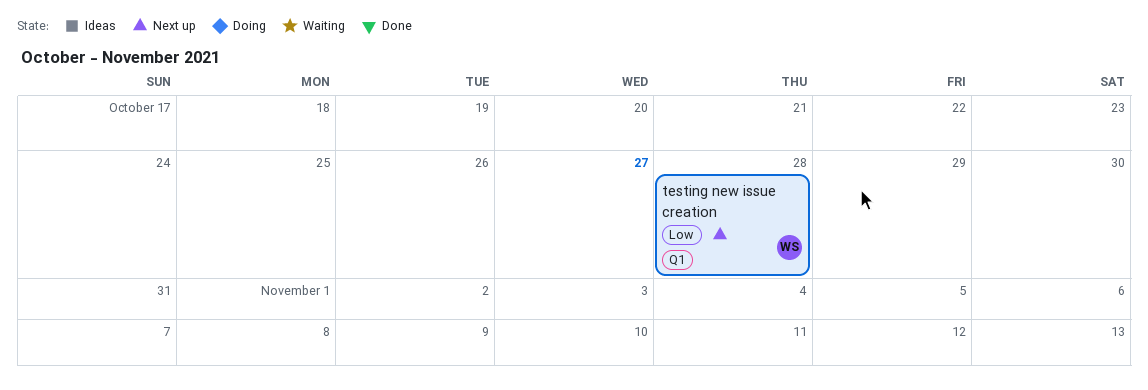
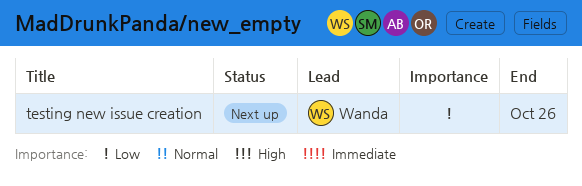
testing new issue creation, due: Oct 28 -> Oct 26

